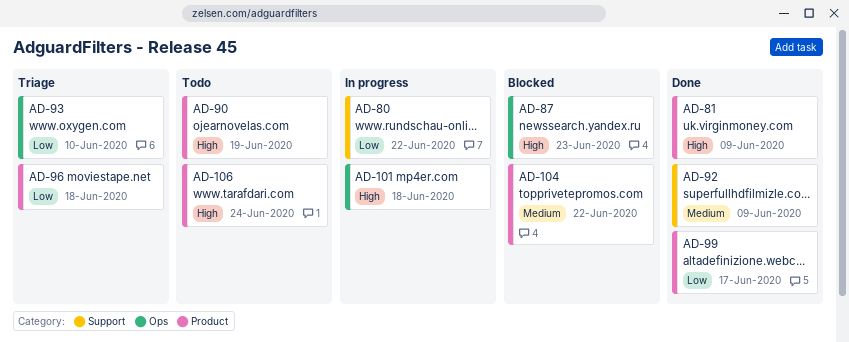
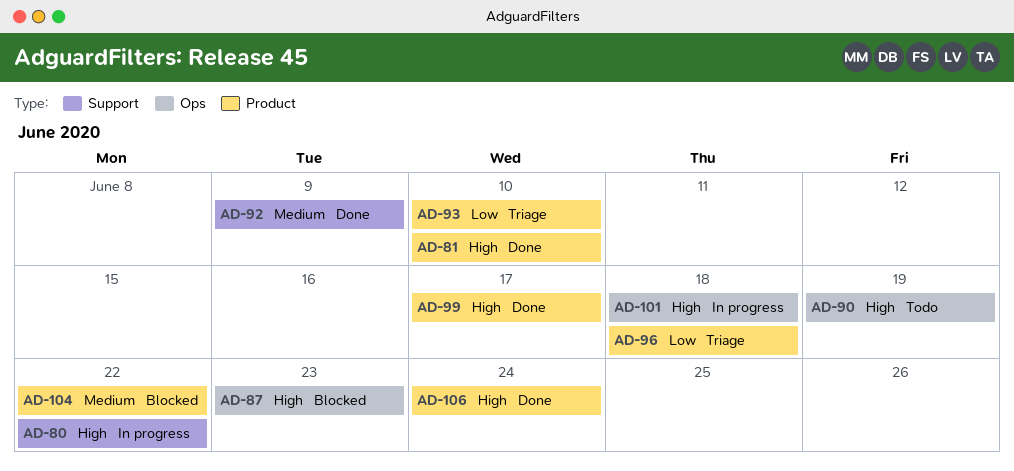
AD-80, priority: Low -> High
AD-81, due: Jun 9 -> Jun 10
AD-90, label: Product -> Ops
AD-93, label: Ops -> Product
AD-99, priority: Low -> High
AD-106, status: Todo -> Done

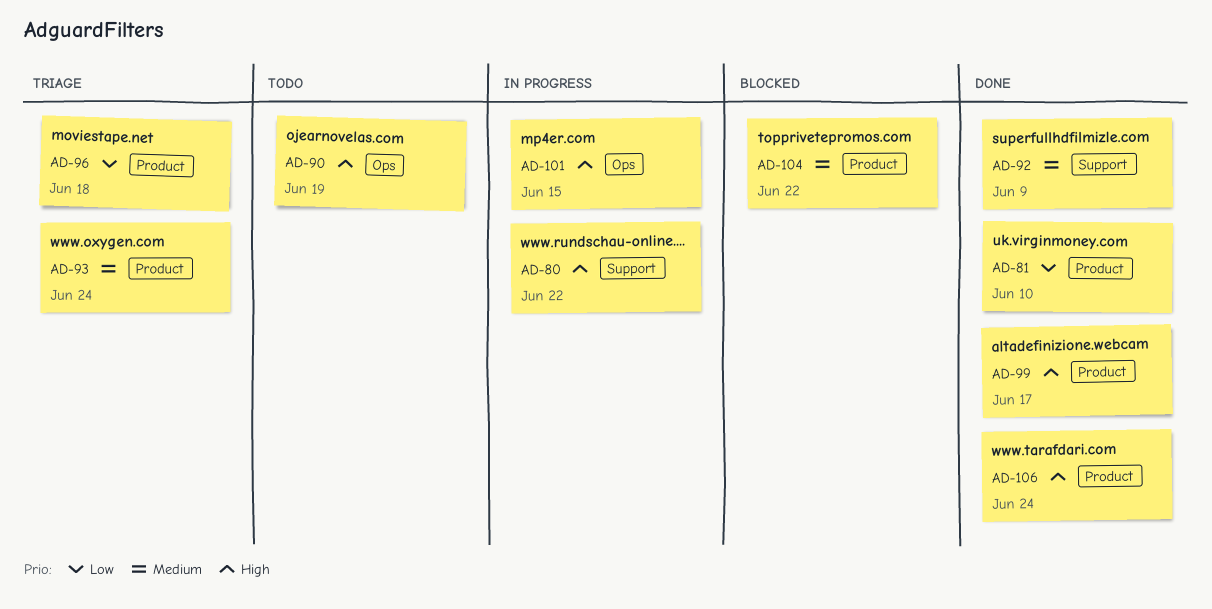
AD-81, priority: High -> Low
AD-87: present -> none
AD-93, priority: Low -> Medium
AD-93, due: Jun 10 -> Jun 24
AD-101, due: Jun 18 -> Jun 15

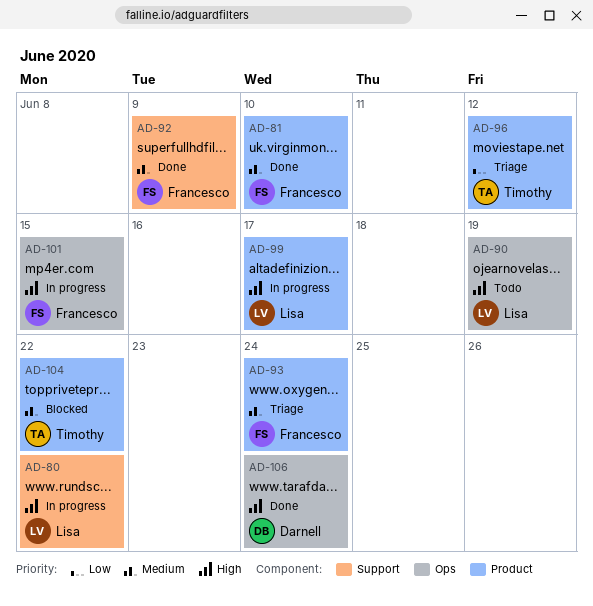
AD-81, priority: Low -> Medium
AD-96, due: Jun 18 -> Jun 12
AD-99, status: Done -> In progress
AD-106, label: Product -> Ops

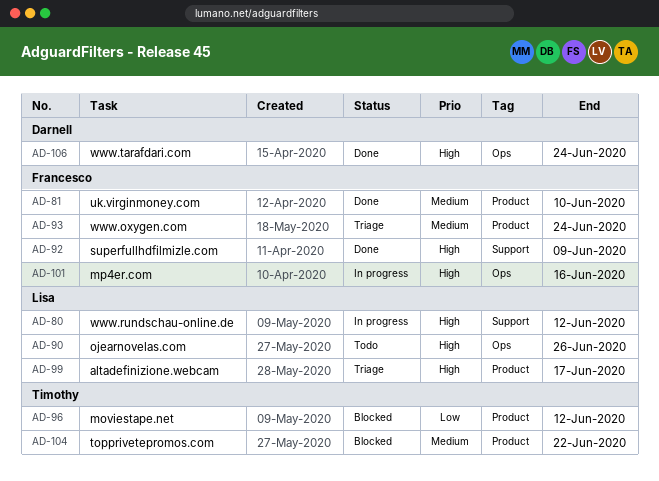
AD-80, due: Jun 22 -> Jun 12
AD-90, due: Jun 19 -> Jun 26
AD-92, priority: Medium -> High
AD-96, status: Triage -> Blocked
AD-99, status: In progress -> Triage
AD-101, due: Jun 15 -> Jun 16

